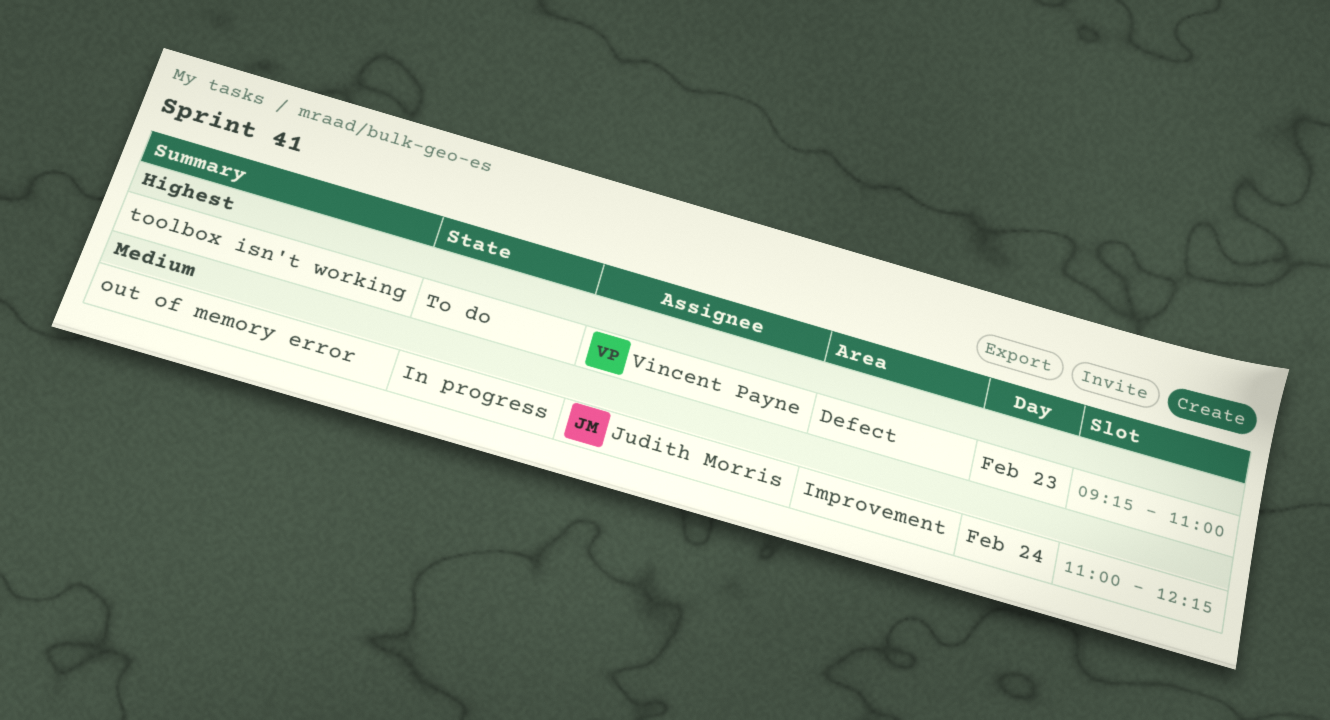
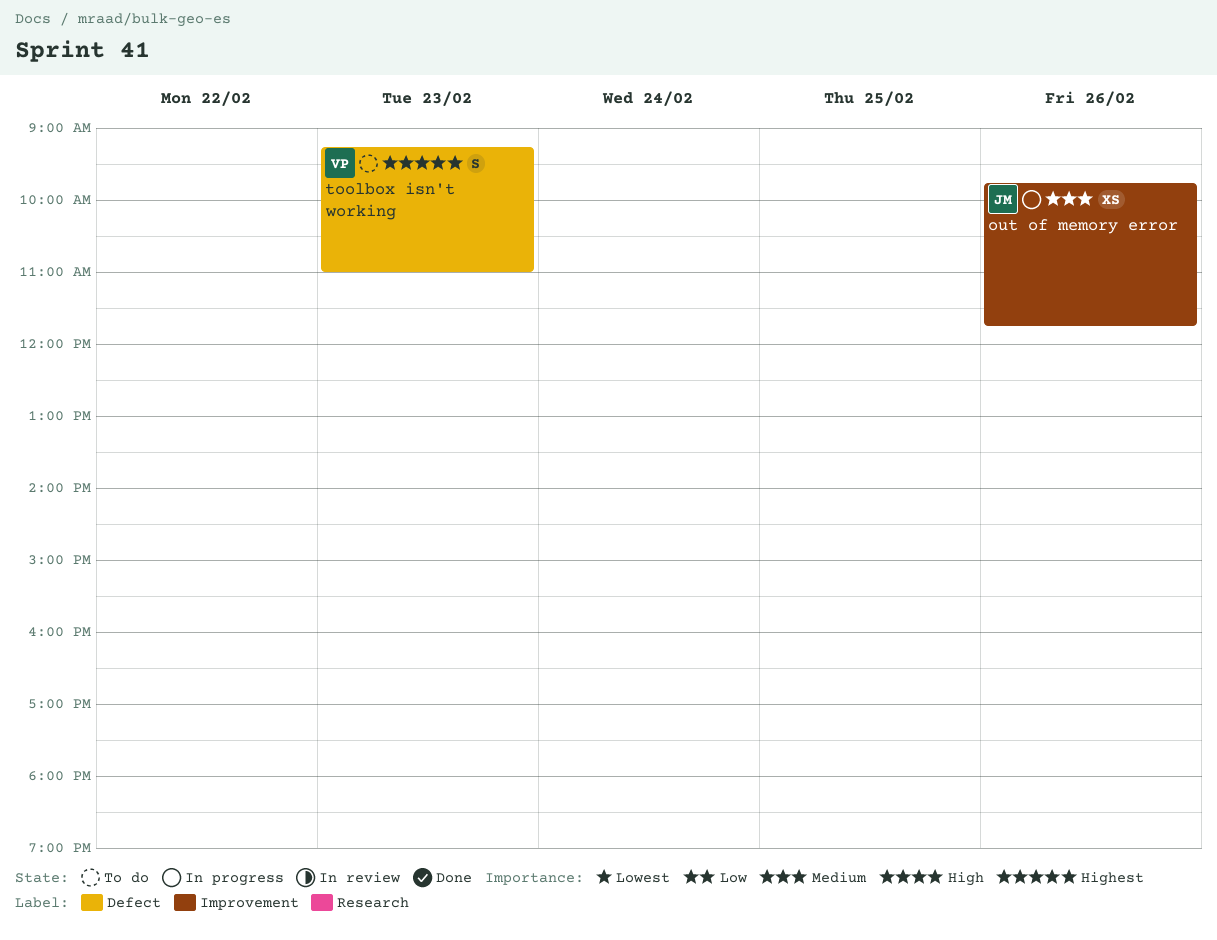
out of memory error, day: Feb 24 -> Feb 26
out of memory error, begins: 11:00 -> 09:45
out of memory error, ends: 12:15 -> 11:45

